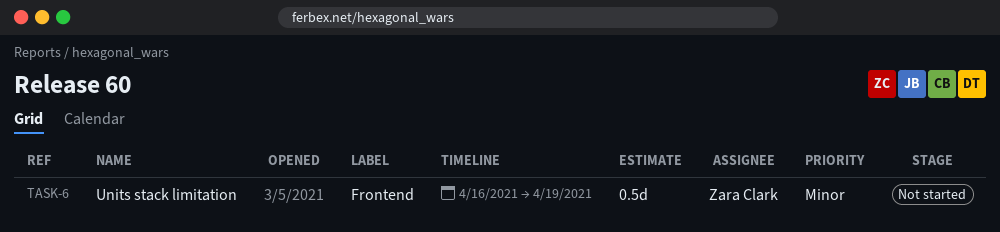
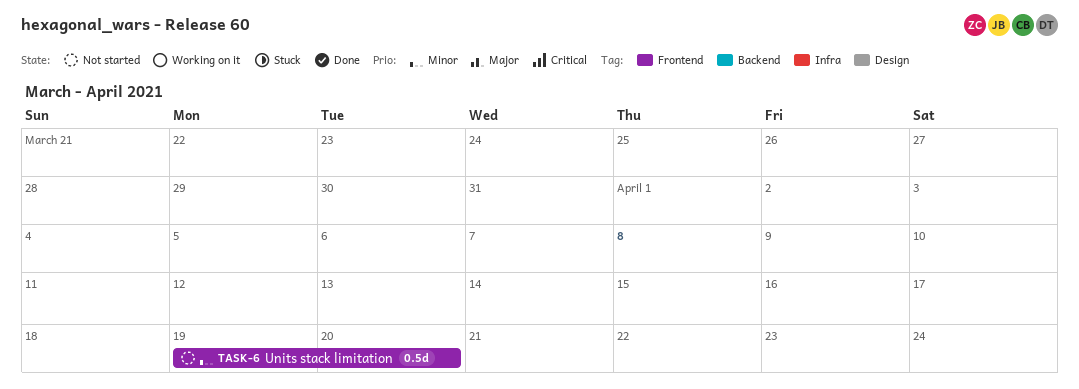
TASK-6, start: Apr 16 -> Apr 19
TASK-6, due: Apr 19 -> Apr 20

